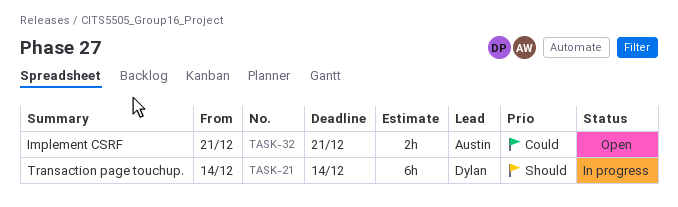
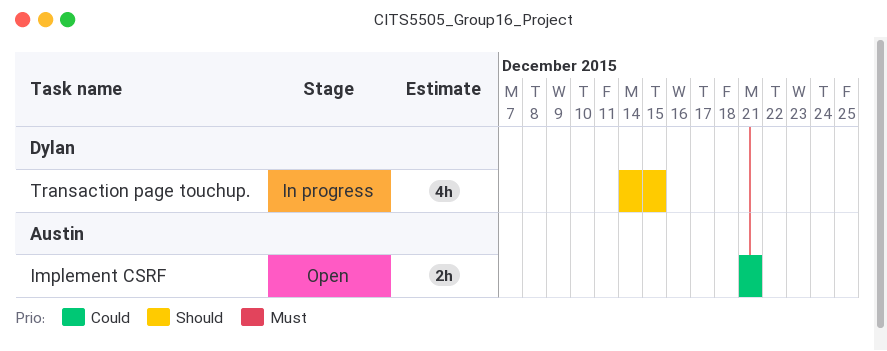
Transaction page touchup., estimate: 6h -> 4h
Transaction page touchup., due: Dec 14 -> Dec 15

